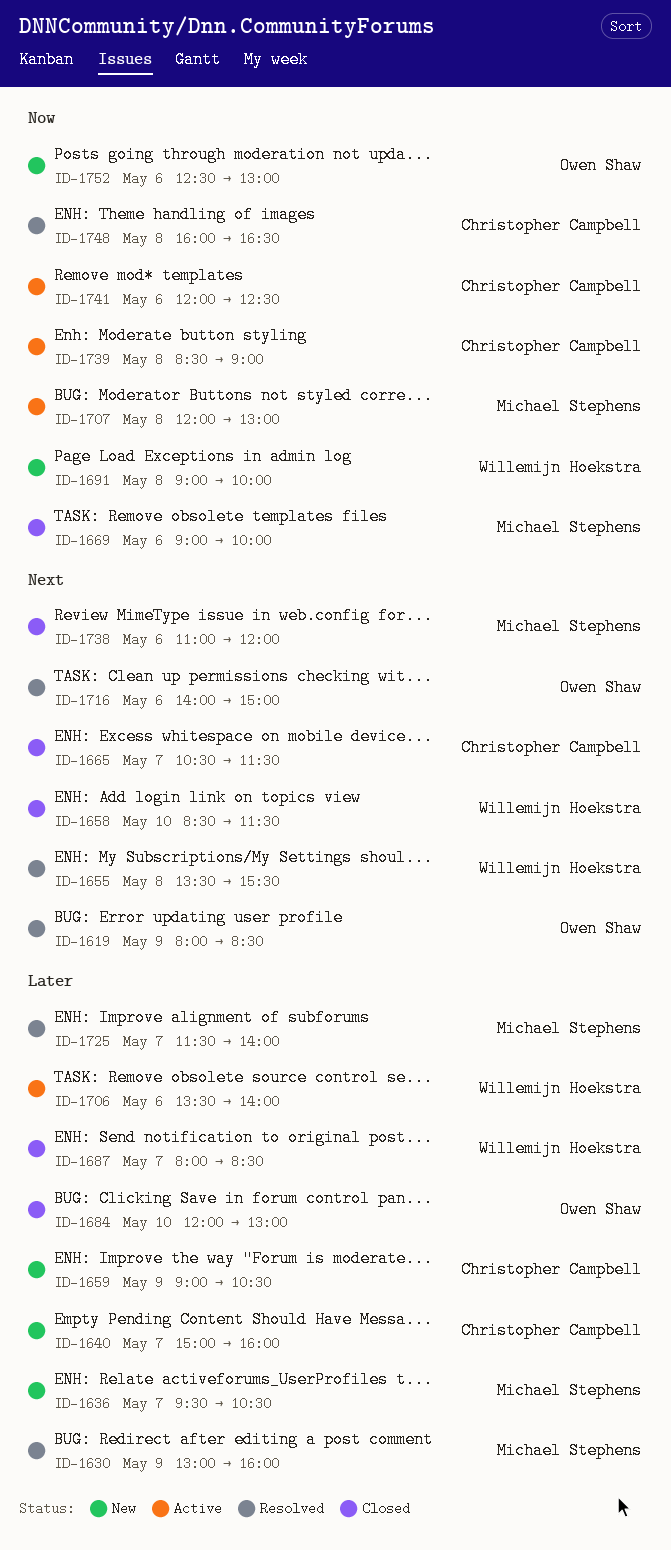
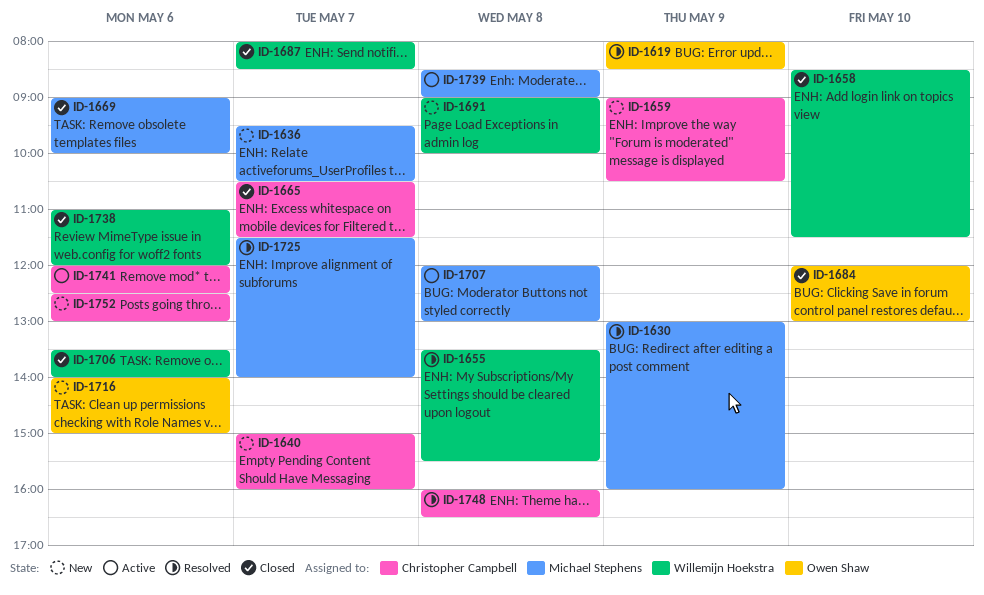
ID-1706, status: Active -> Closed
ID-1716, status: Resolved -> New
ID-1738, owner: Michael Stephens -> Willemijn Hoekstra
ID-1739, owner: Christopher Campbell -> Michael Stephens
ID-1752, owner: Owen Shaw -> Christopher Campbell

